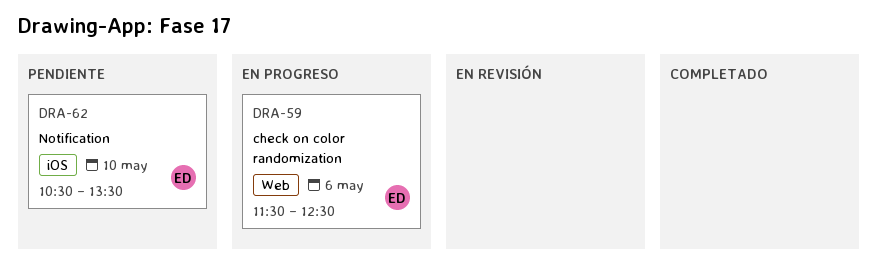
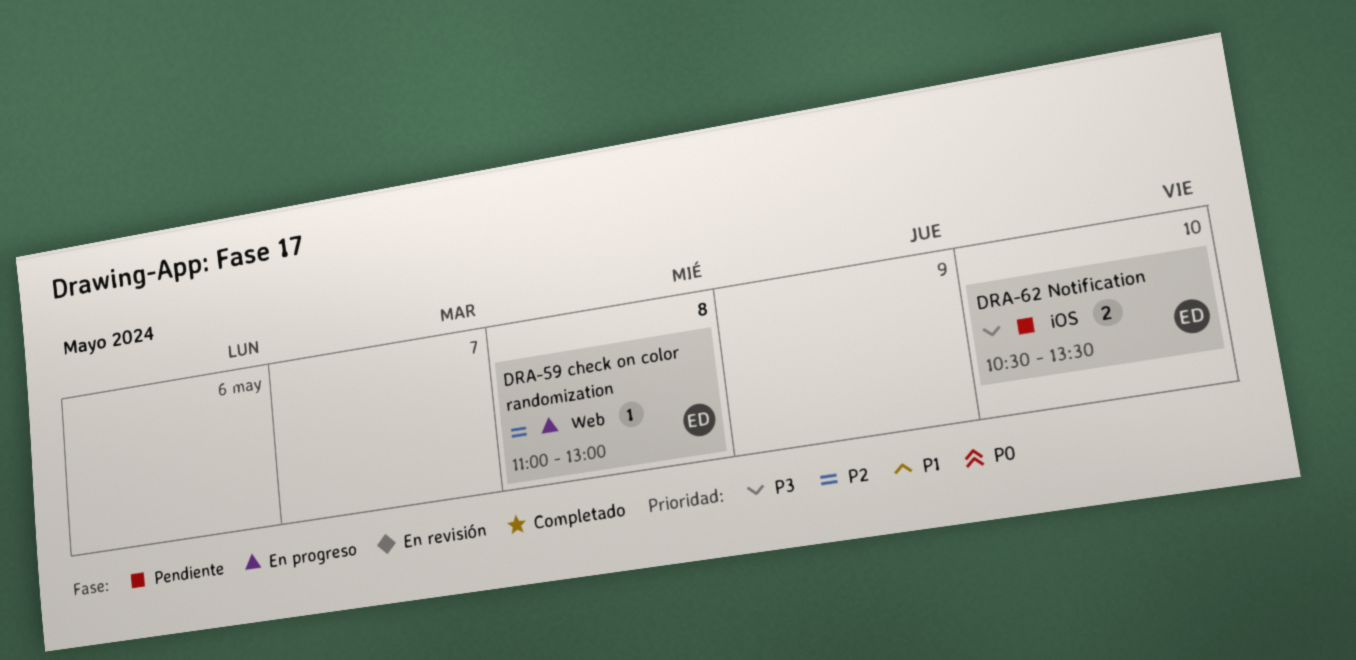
DRA-59, day: May 6 -> May 8
DRA-59, begins: 11:30 -> 11:00
DRA-59, ends: 12:30 -> 13:00

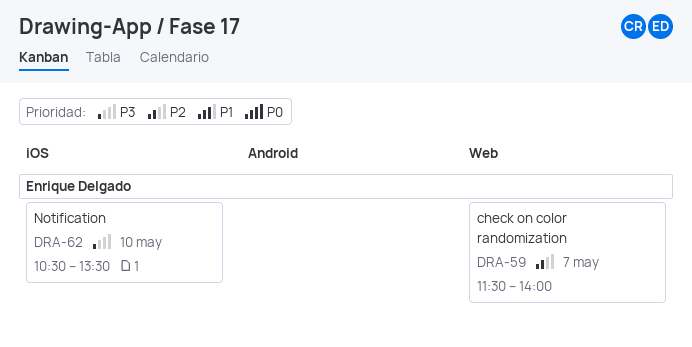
DRA-59, day: May 8 -> May 7
DRA-59, begins: 11:00 -> 11:30
DRA-59, ends: 13:00 -> 14:00

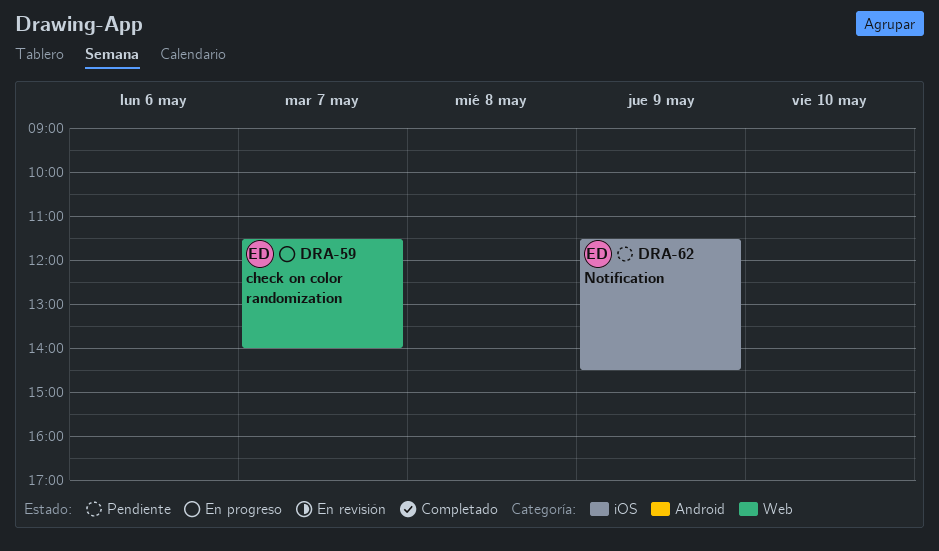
DRA-62, day: May 10 -> May 9
DRA-62, begins: 10:30 -> 11:30
DRA-62, ends: 13:30 -> 14:30

